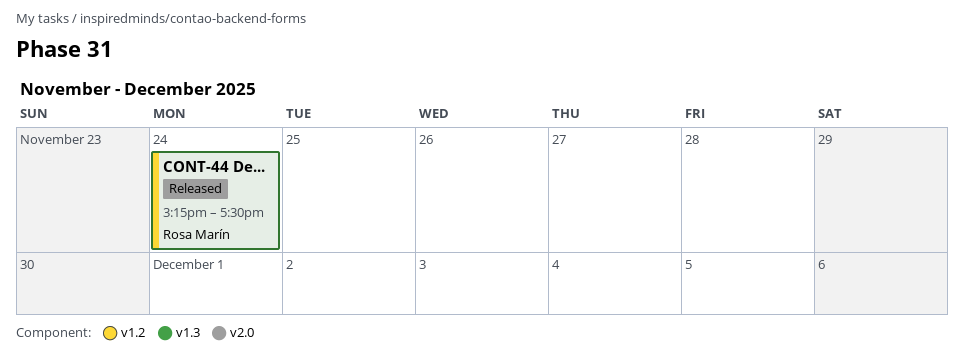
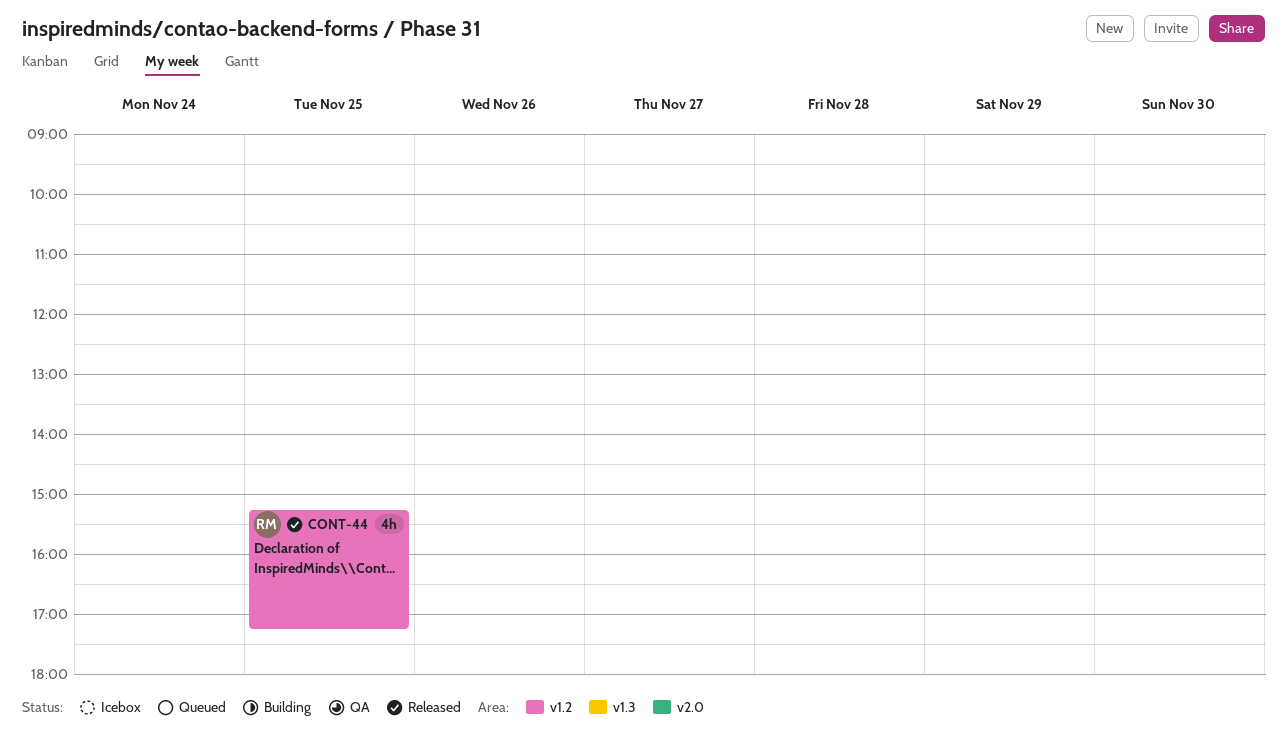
CONT-44, day: Nov 24 -> Nov 25
CONT-44, ends: 17:30 -> 17:15

